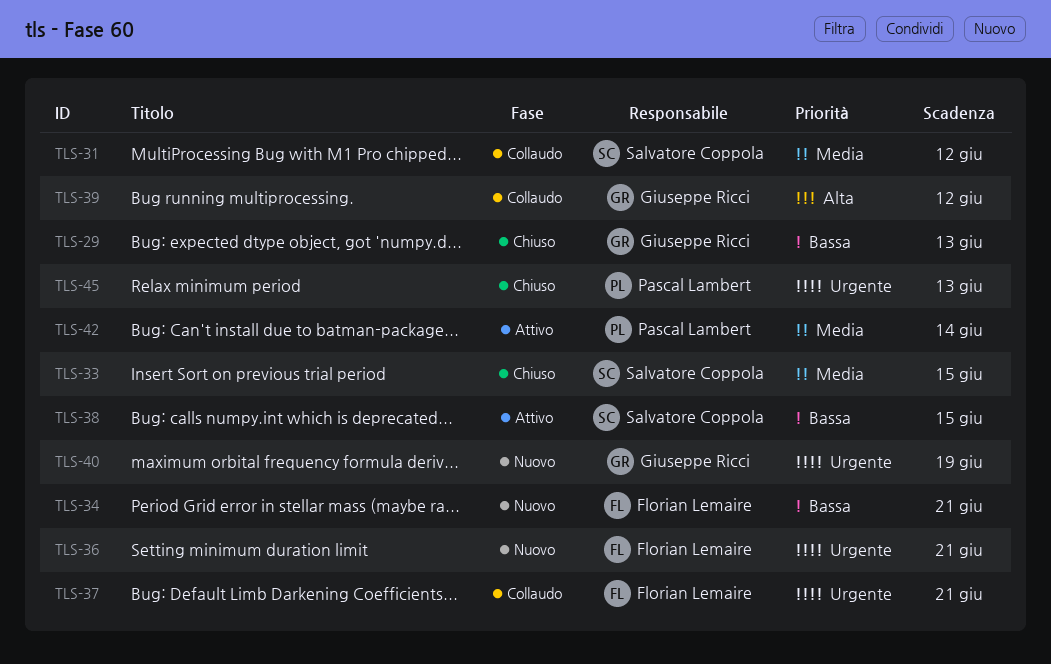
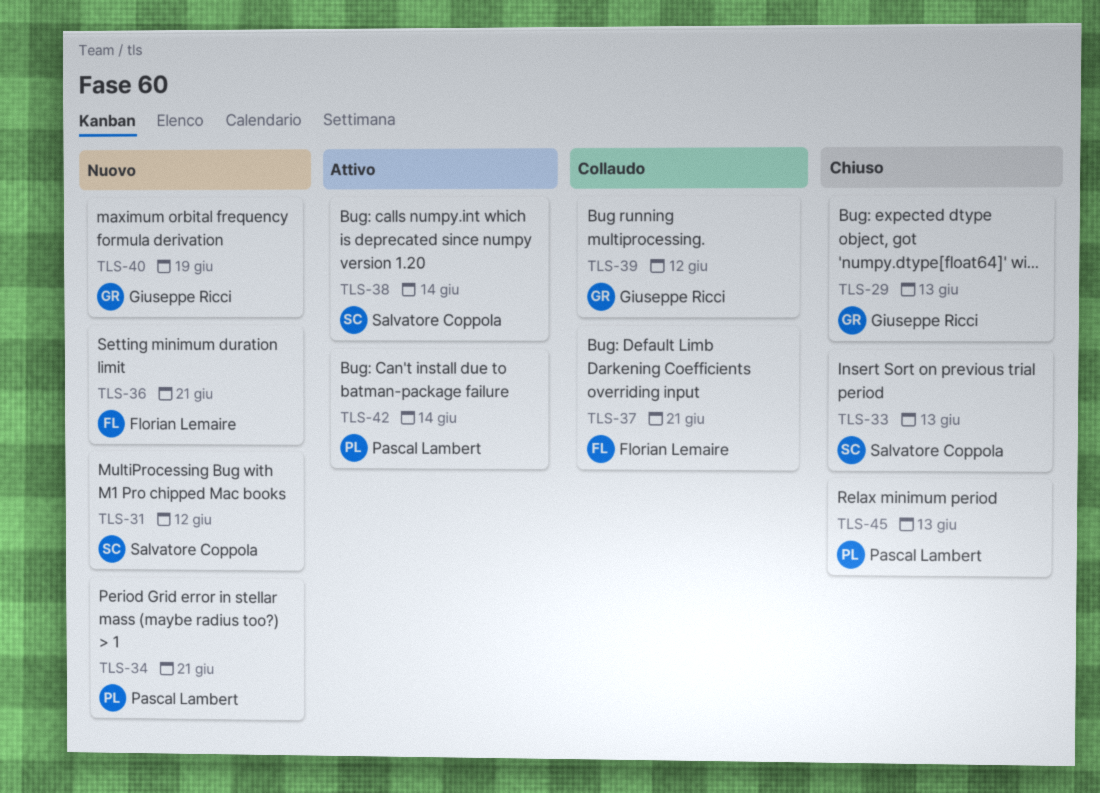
TLS-31, status: Collaudo -> Nuovo
TLS-33, due: Jun 15 -> Jun 13
TLS-34, owner: Florian Lemaire -> Pascal Lambert
TLS-38, due: Jun 15 -> Jun 14

